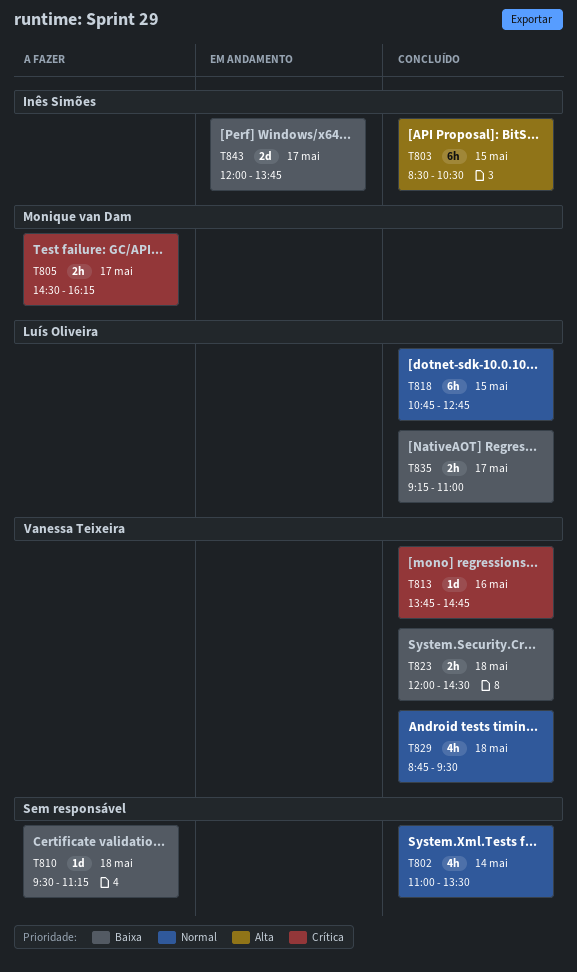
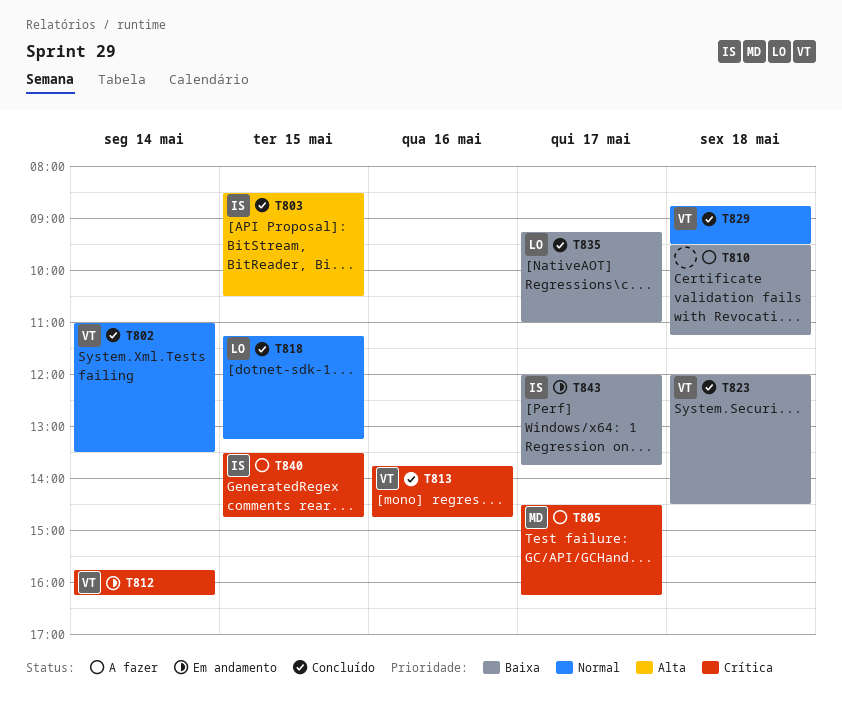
T802, owner: none -> Vanessa Teixeira
T812: none -> present
T818, begins: 10:45 -> 11:15
T818, ends: 12:45 -> 13:15
T840: none -> present

